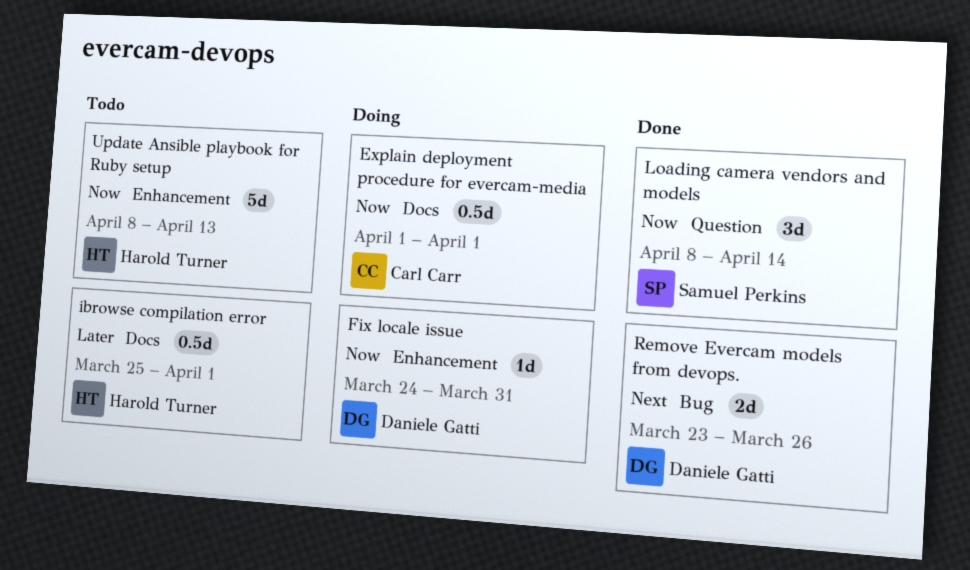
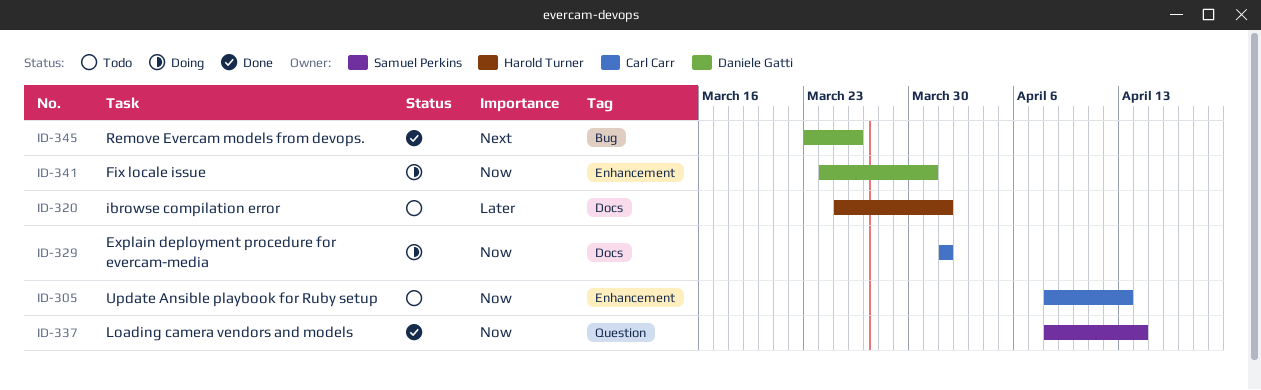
Update Ansible playbook for Ruby setup, owner: Harold Turner -> Carl Carr

